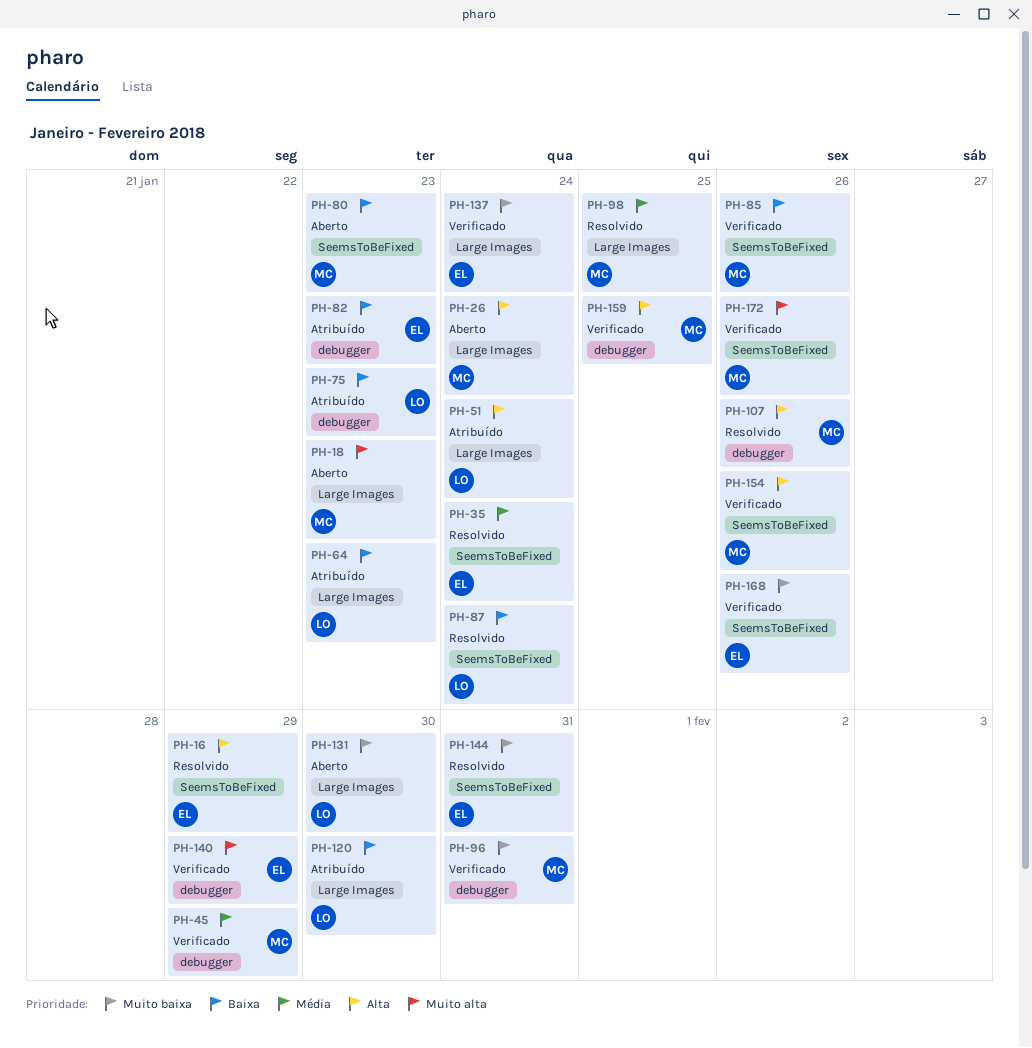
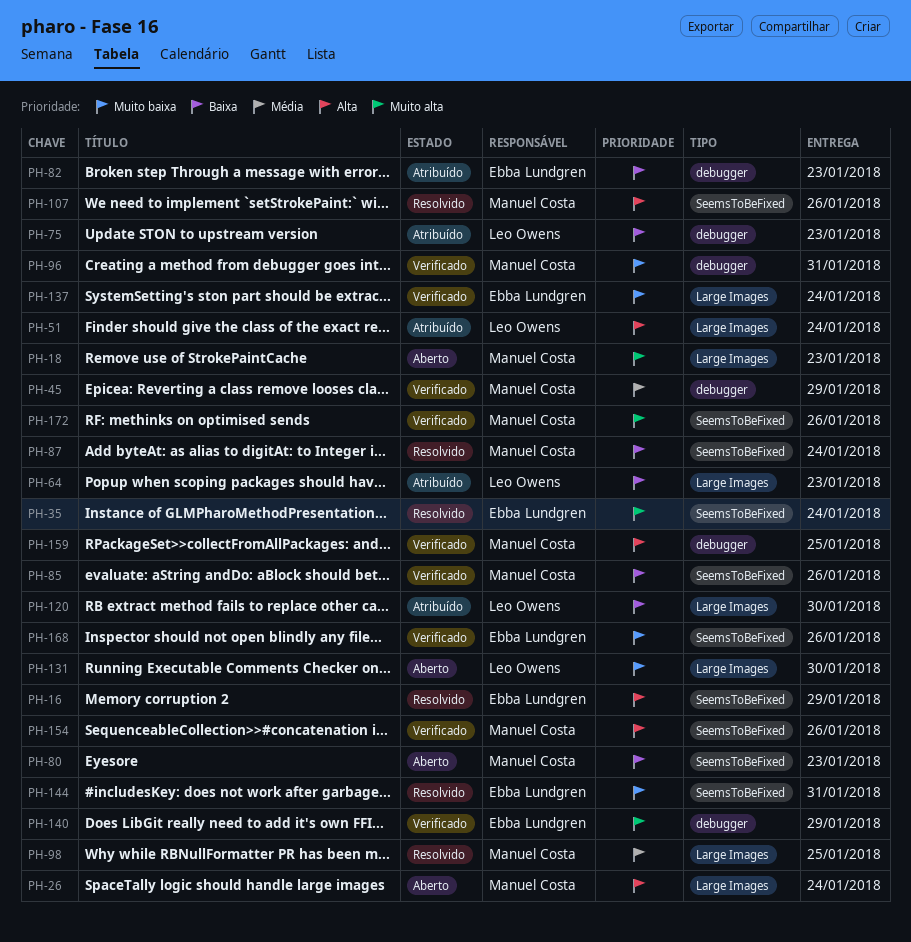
PH-35, priority: Média -> Muito alta
PH-87, owner: Leo Owens -> Manuel Costa
PH-107, label: debugger -> SeemsToBeFixed

